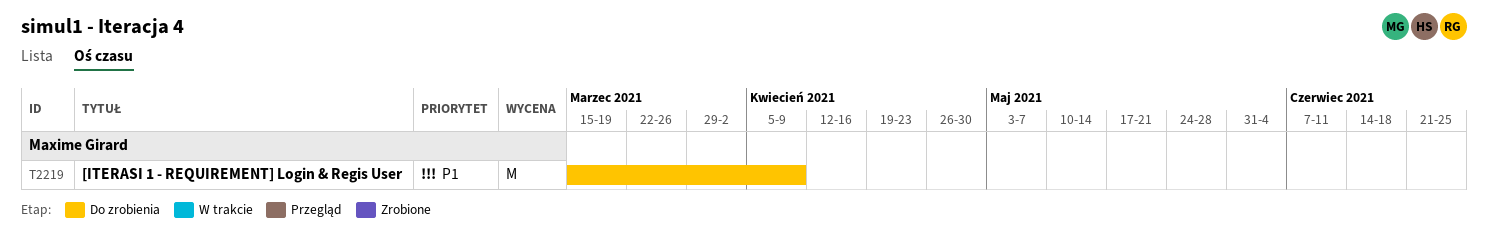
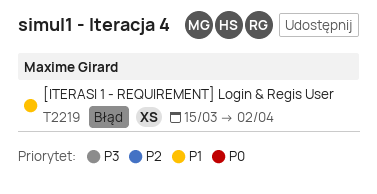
T2219, estimate: M -> XS
T2219, due: Apr 9 -> Apr 2

